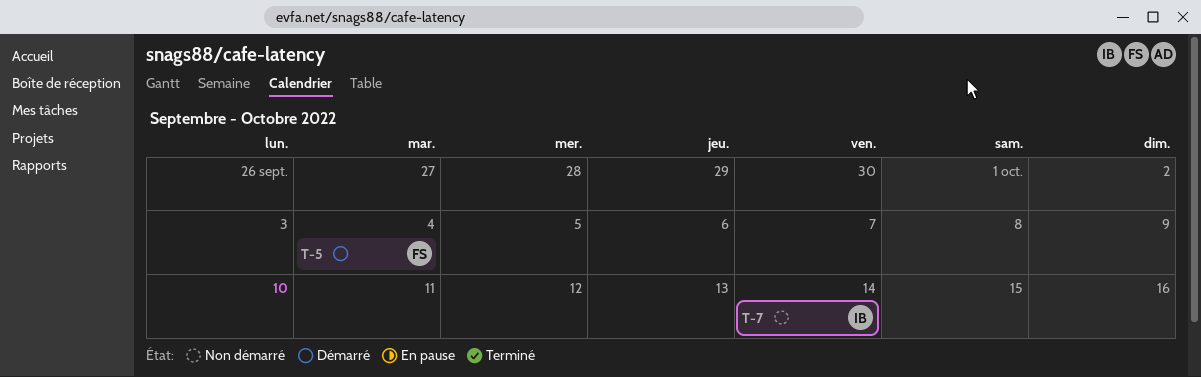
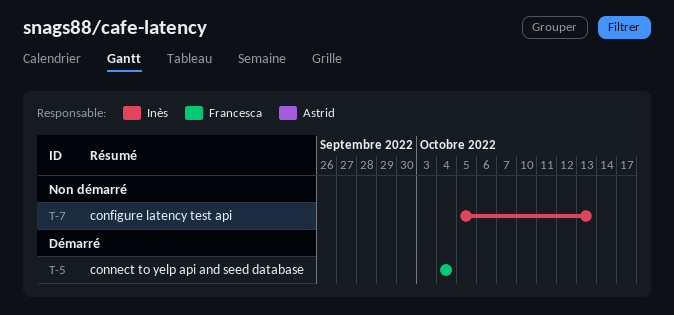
T-7, due: Oct 14 -> Oct 13

